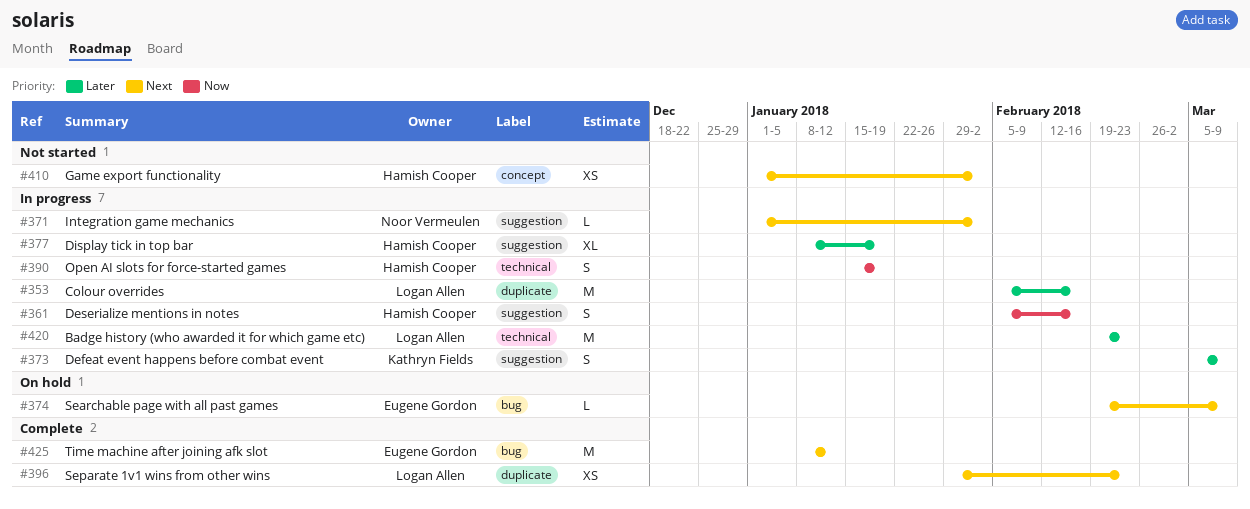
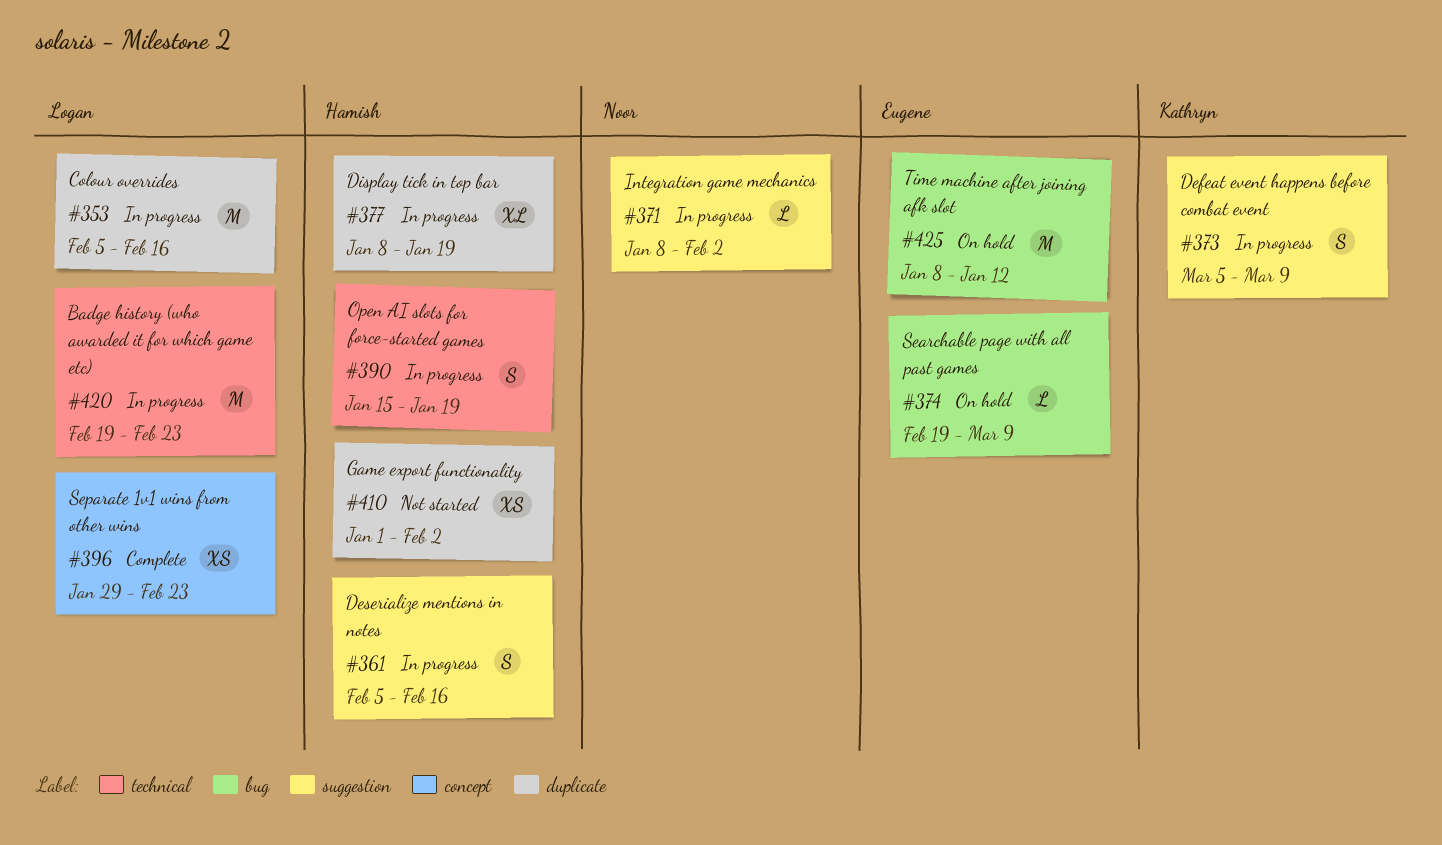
#371, start: Jan 1 -> Jan 8
#377, label: suggestion -> duplicate
#396, label: duplicate -> concept
#410, label: concept -> duplicate
#425, status: Complete -> On hold

